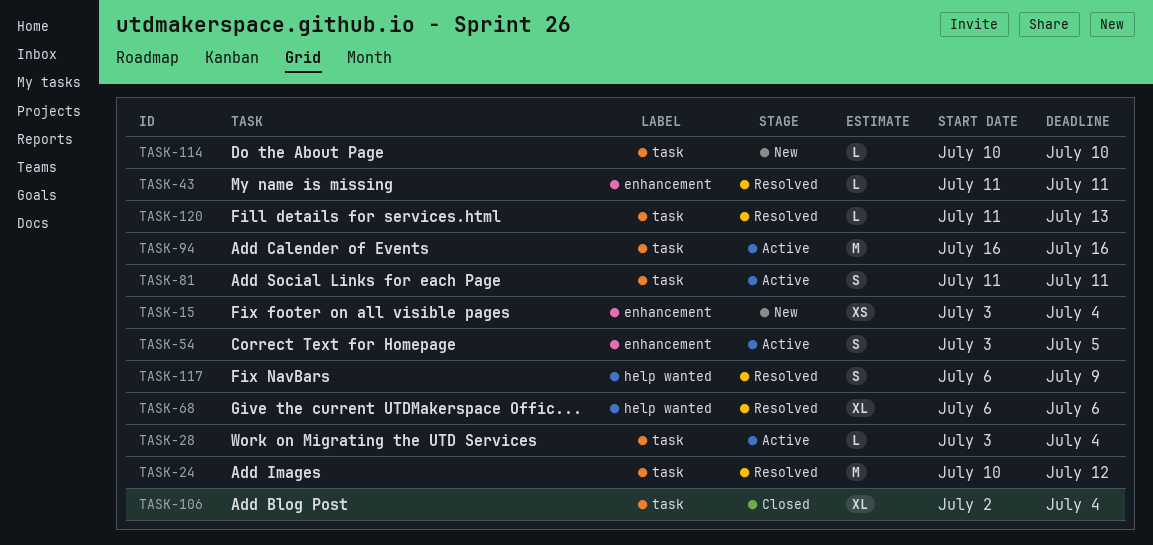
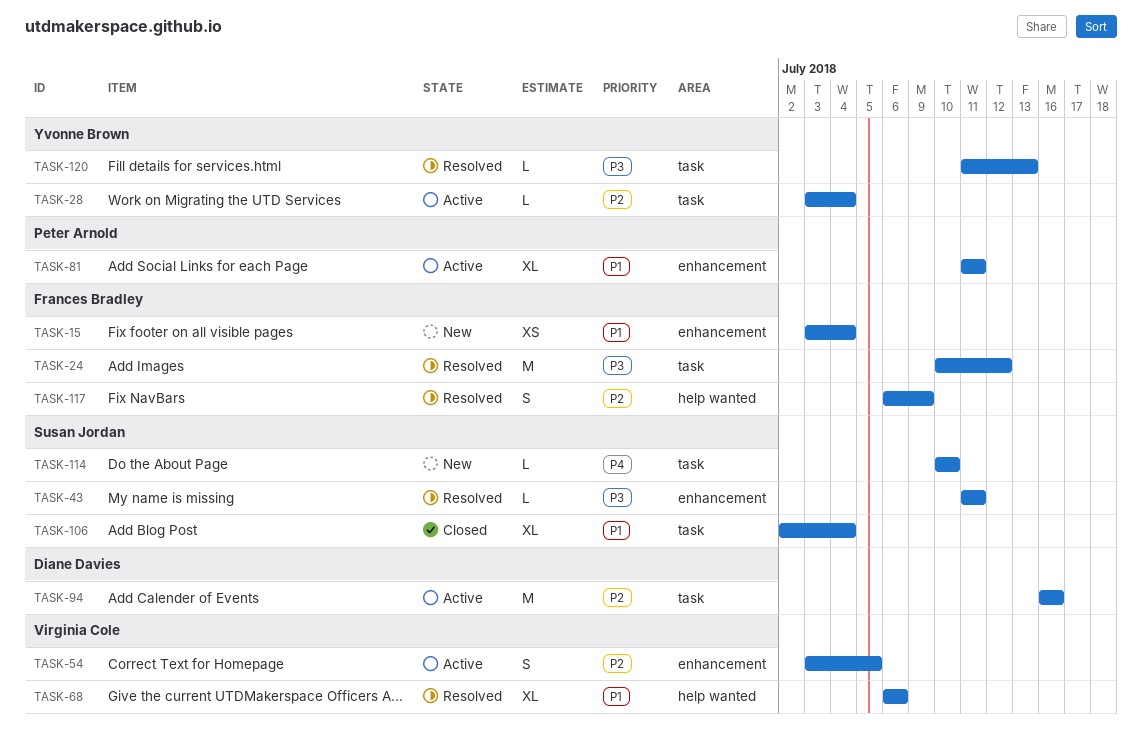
TASK-81, label: task -> enhancement
TASK-81, estimate: S -> XL

